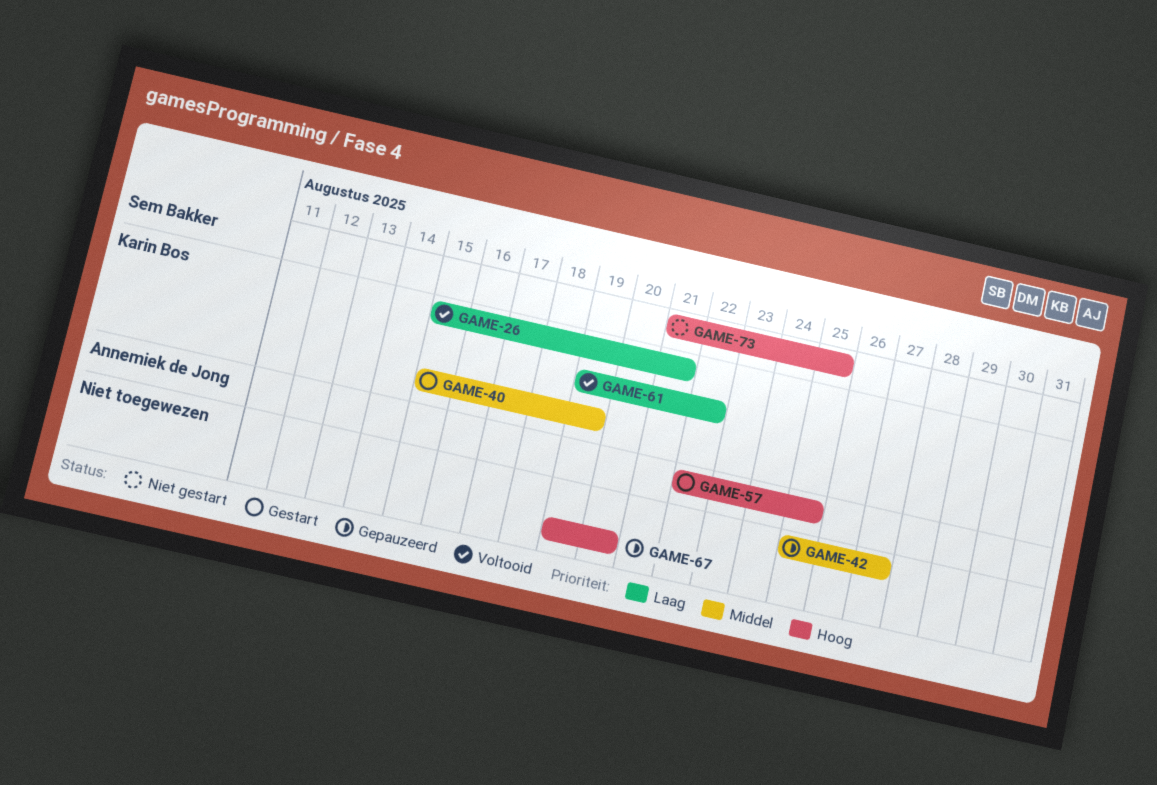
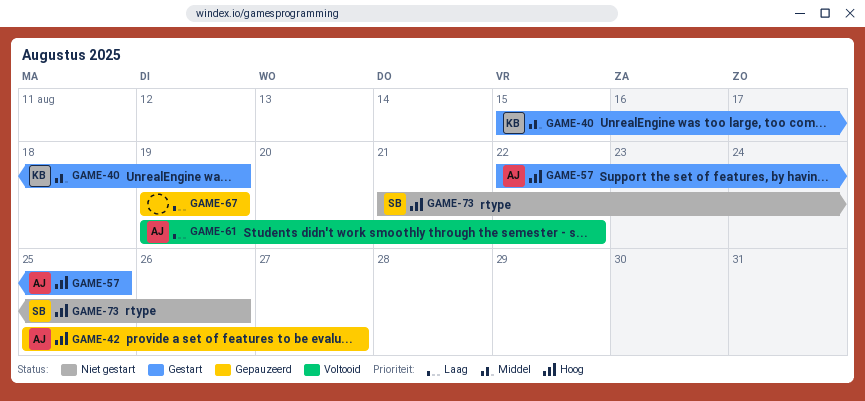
GAME-26: present -> none
GAME-42, owner: none -> Annemiek de Jong
GAME-42, priority: Middel -> Hoog
GAME-61, owner: Karin Bos -> Annemiek de Jong
GAME-67, priority: Hoog -> Laag
GAME-67, due: Aug 20 -> Aug 19
GAME-73, due: Aug 25 -> Aug 26

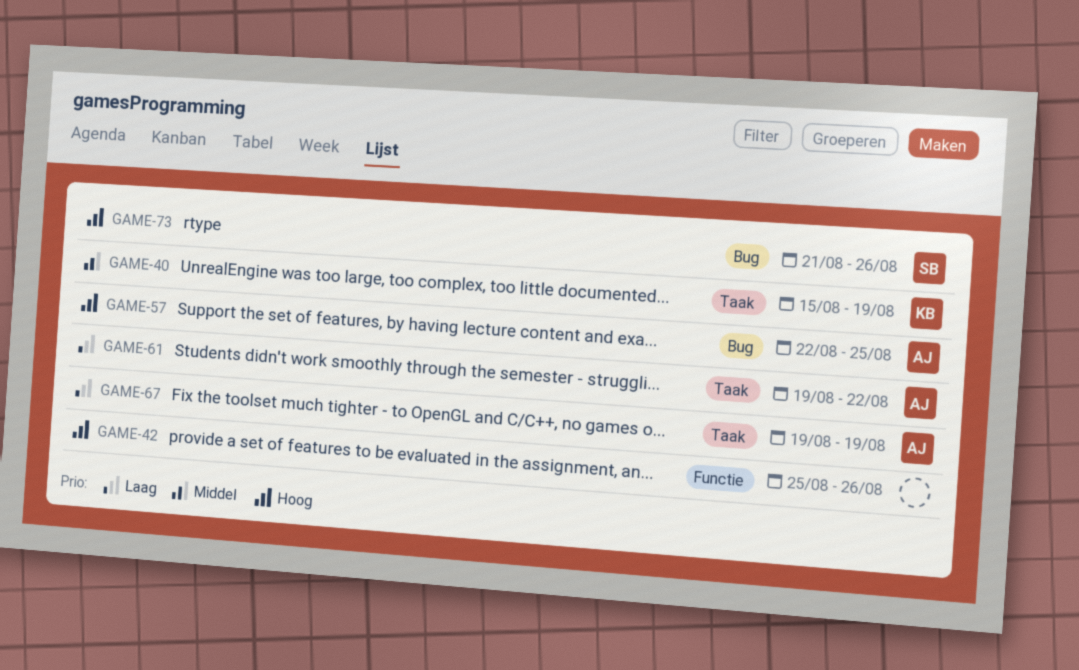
GAME-42, owner: AJ -> none
GAME-42, due: Aug 27 -> Aug 26
GAME-67, owner: none -> AJ

